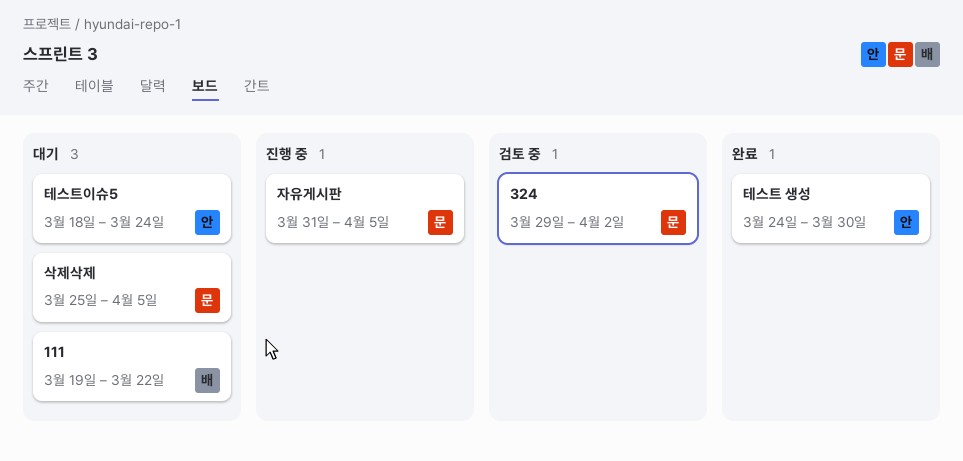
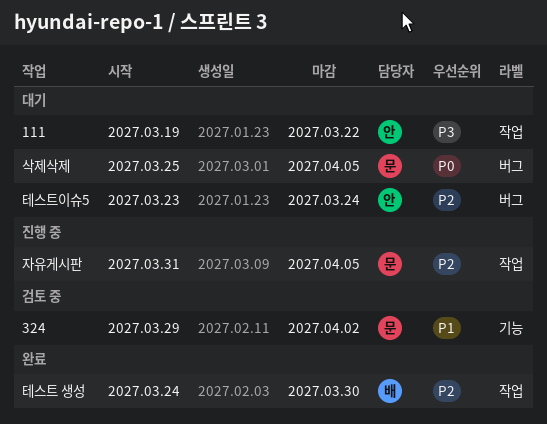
111, owner: 배 -> 안
테스트 생성, owner: 안 -> 배
테스트이슈5, start: Mar 18 -> Mar 23

